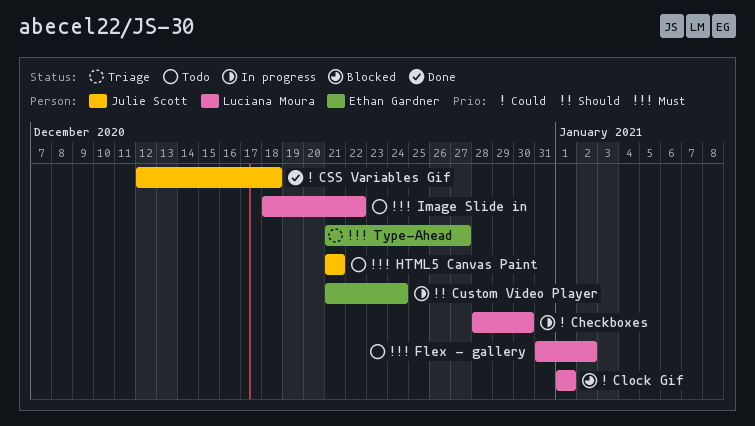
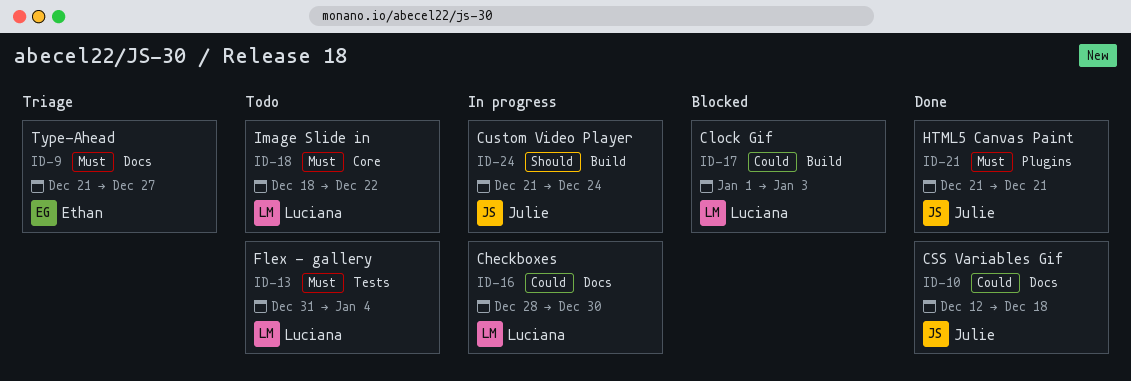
Clock Gif, due: Jan 1 -> Jan 3
Custom Video Player, owner: Ethan Gardner -> Julie Scott
Flex - gallery, due: Jan 2 -> Jan 4
HTML5 Canvas Paint, status: Todo -> Done

